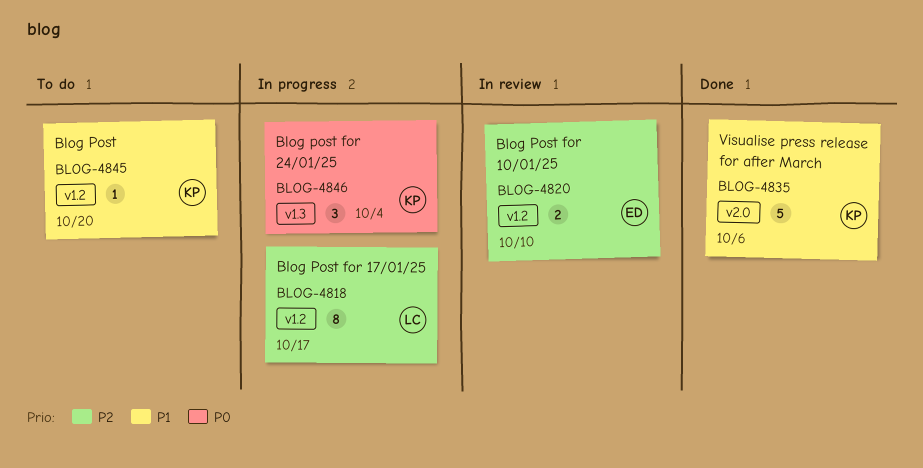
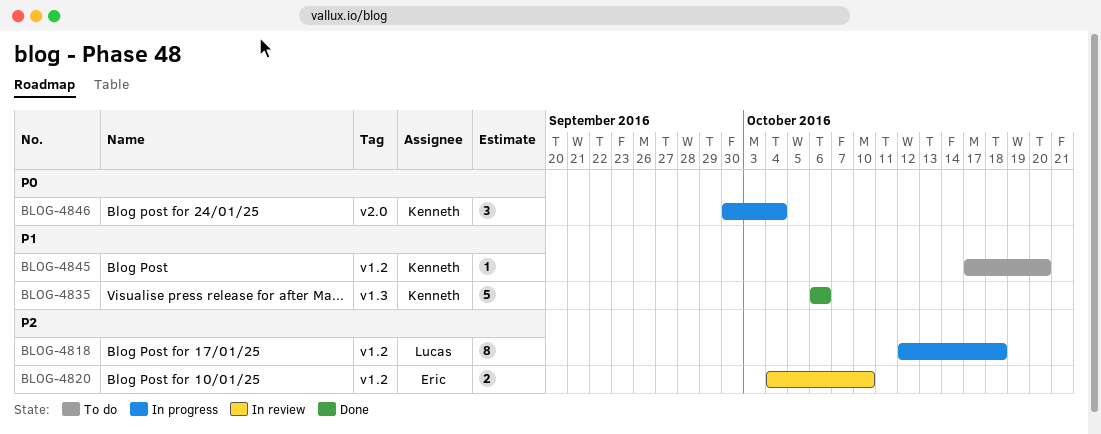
BLOG-4818, due: Oct 17 -> Oct 18
BLOG-4835, label: v2.0 -> v1.3
BLOG-4846, label: v1.3 -> v2.0

